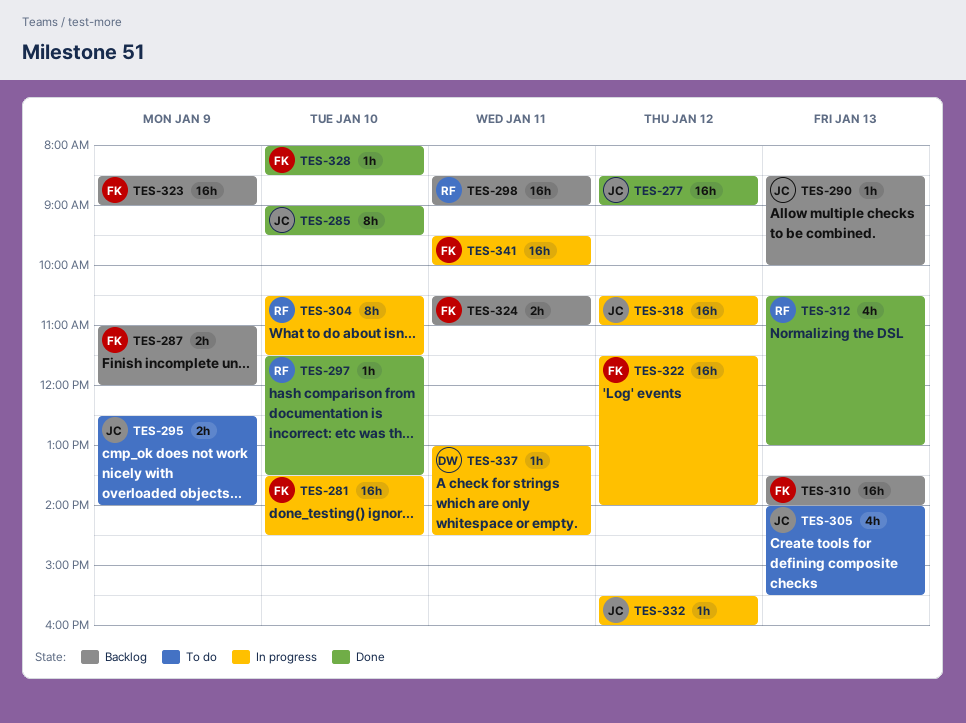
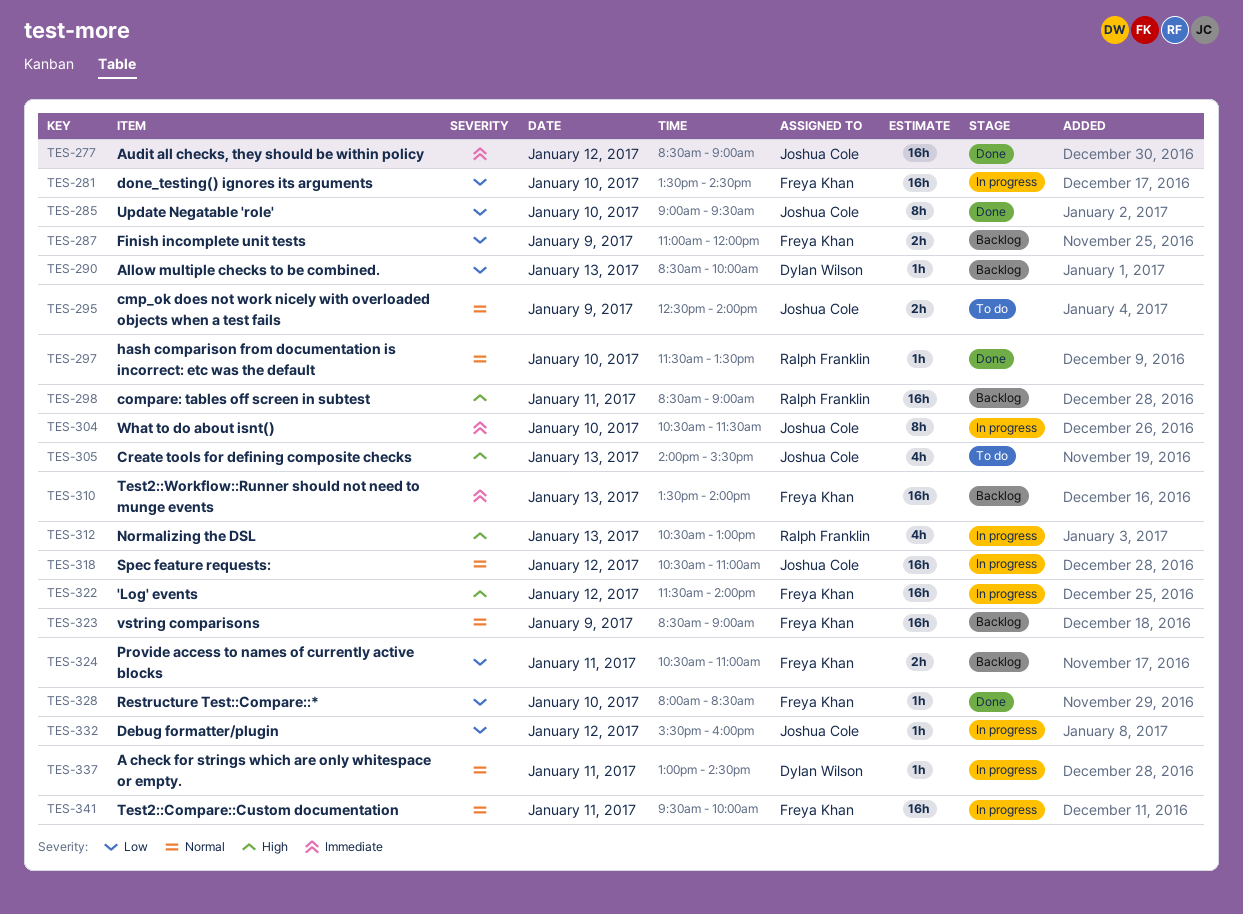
TES-290, owner: Joshua Cole -> Dylan Wilson
TES-304, owner: Ralph Franklin -> Joshua Cole
TES-312, status: Done -> In progress

